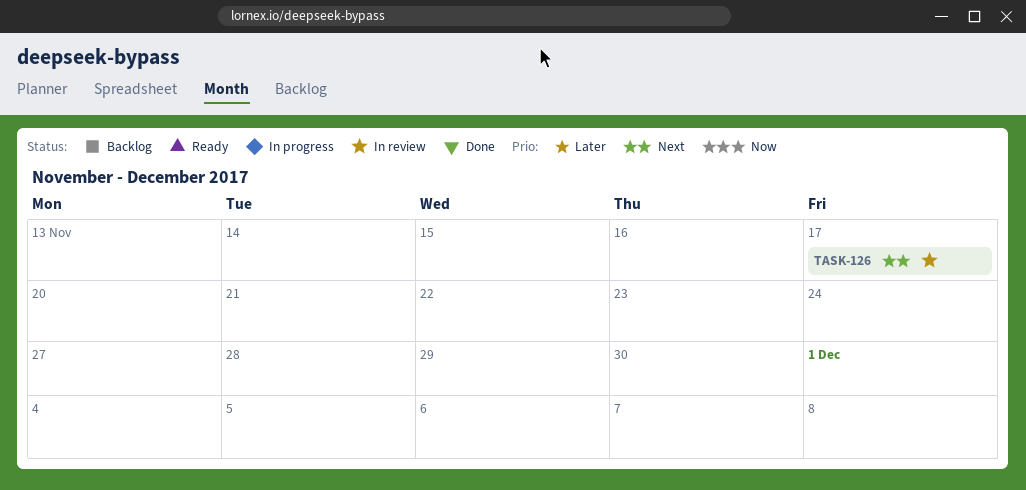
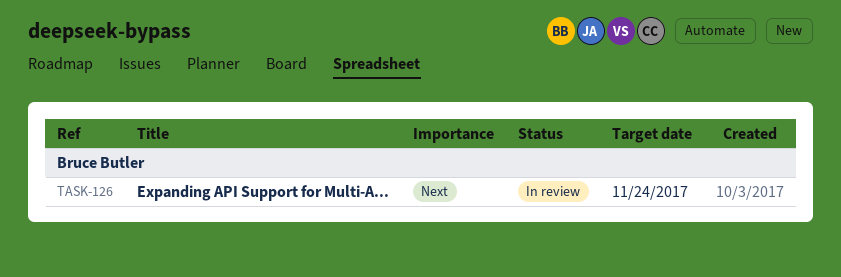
TASK-126, due: Nov 17 -> Nov 24

